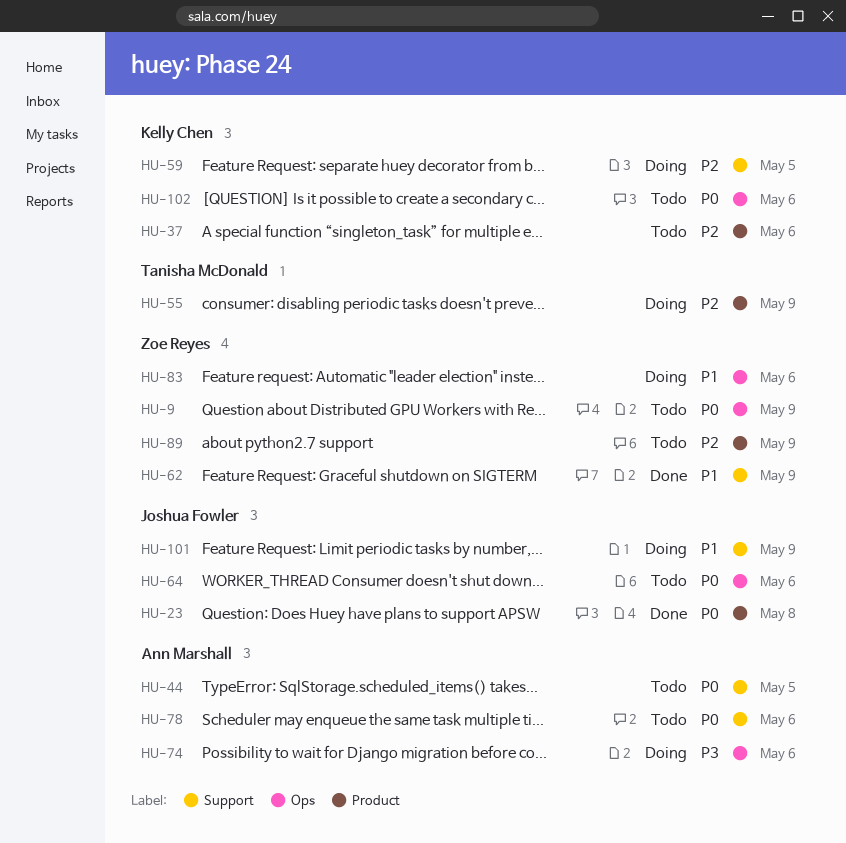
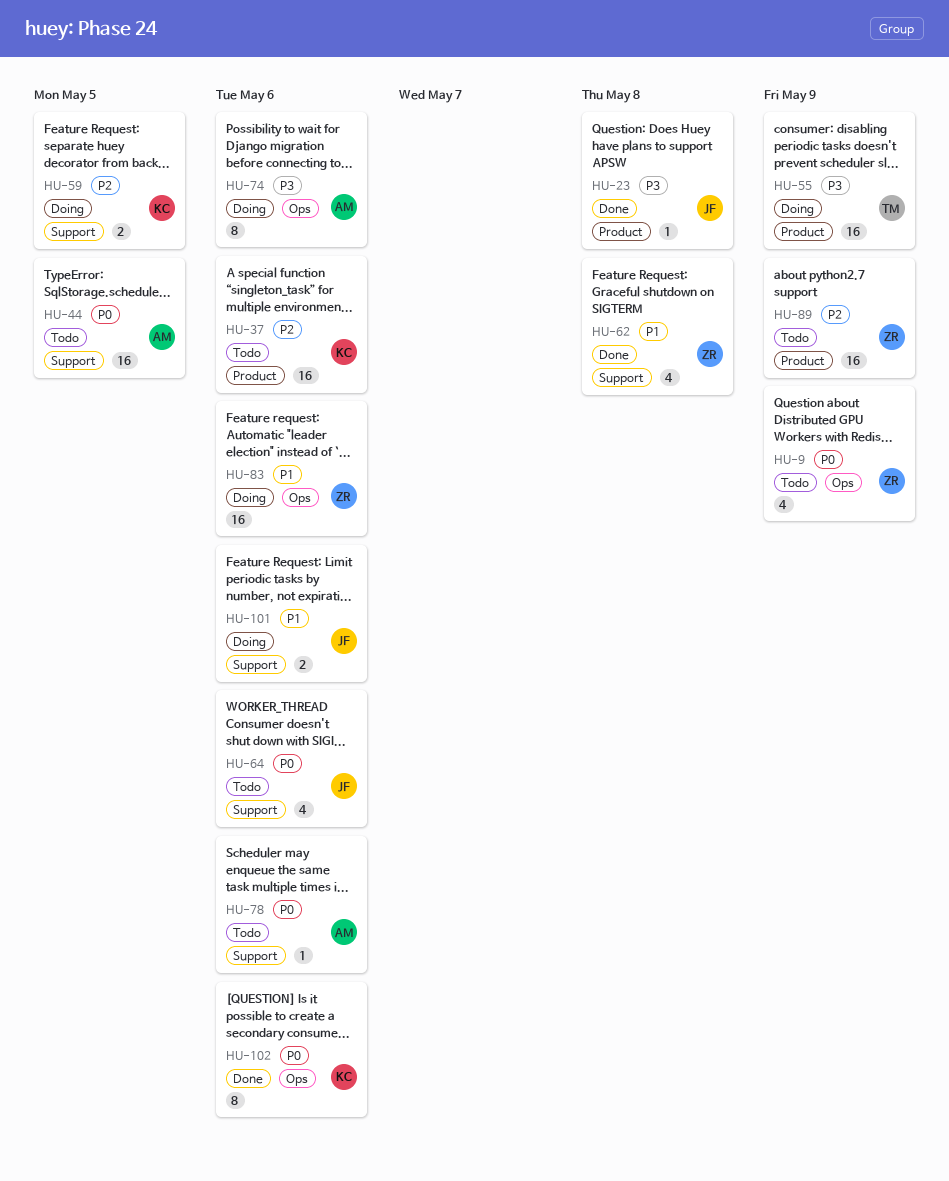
HU-23, priority: P0 -> P3
HU-55, priority: P2 -> P3
HU-62, due: May 9 -> May 8
HU-64, label: Ops -> Support
HU-101, due: May 9 -> May 6
HU-102, status: Todo -> Done

